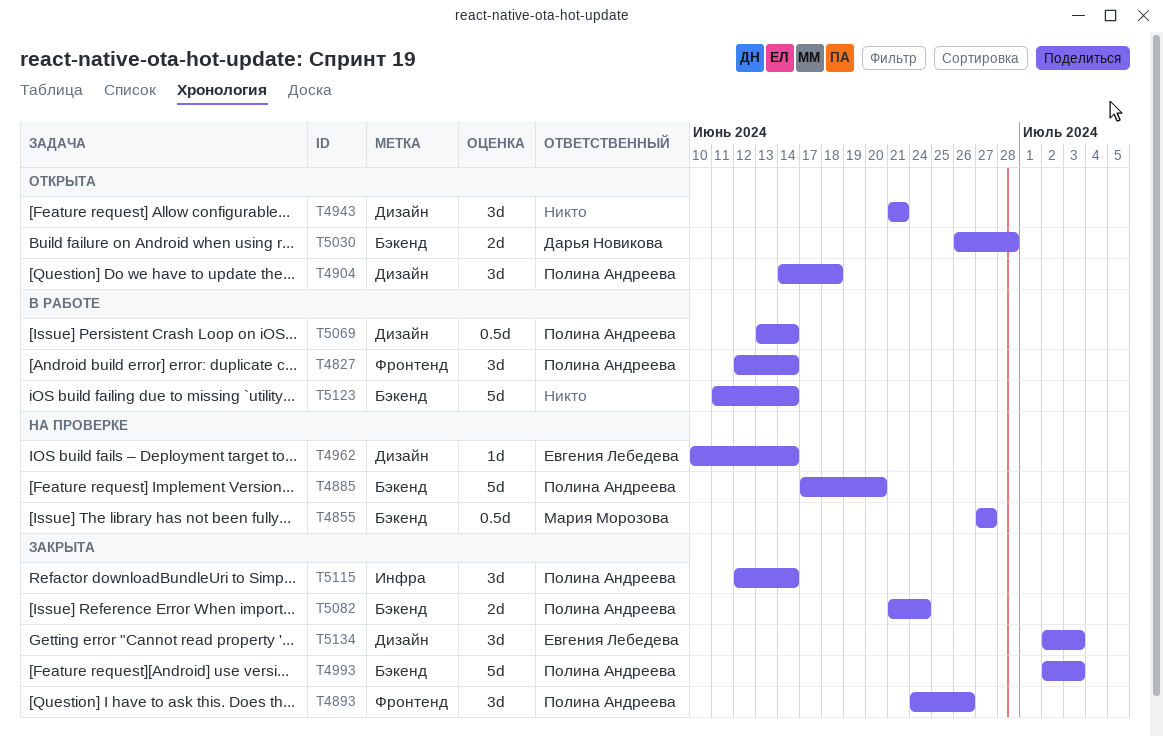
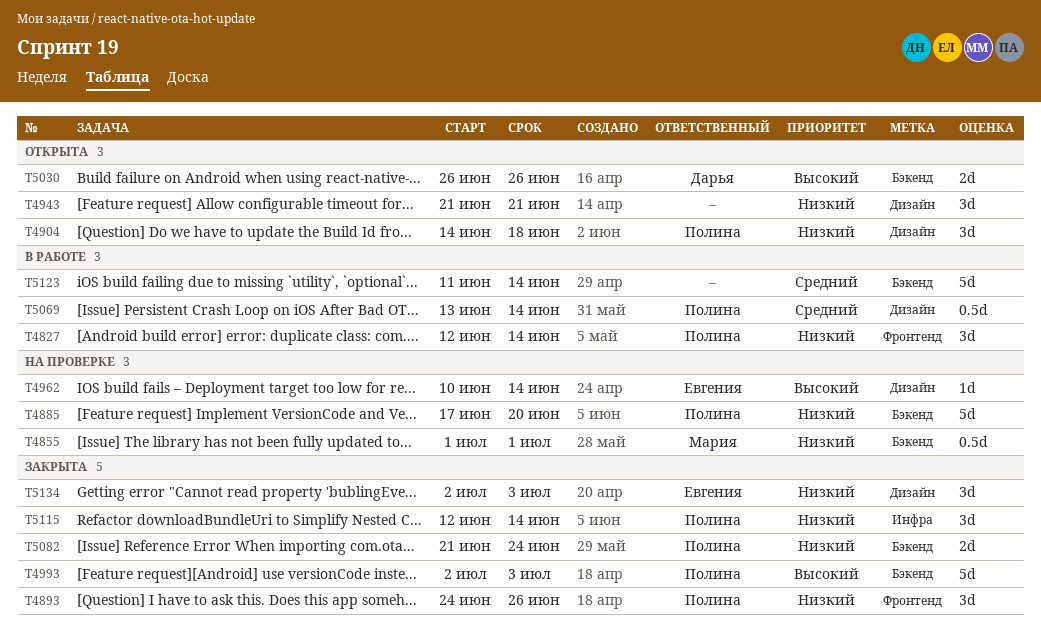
T4855, start: Jun 27 -> Jul 1
T4855, due: Jun 27 -> Jul 1
T5030, due: Jun 28 -> Jun 26

